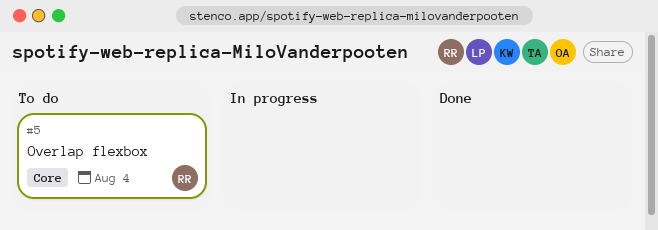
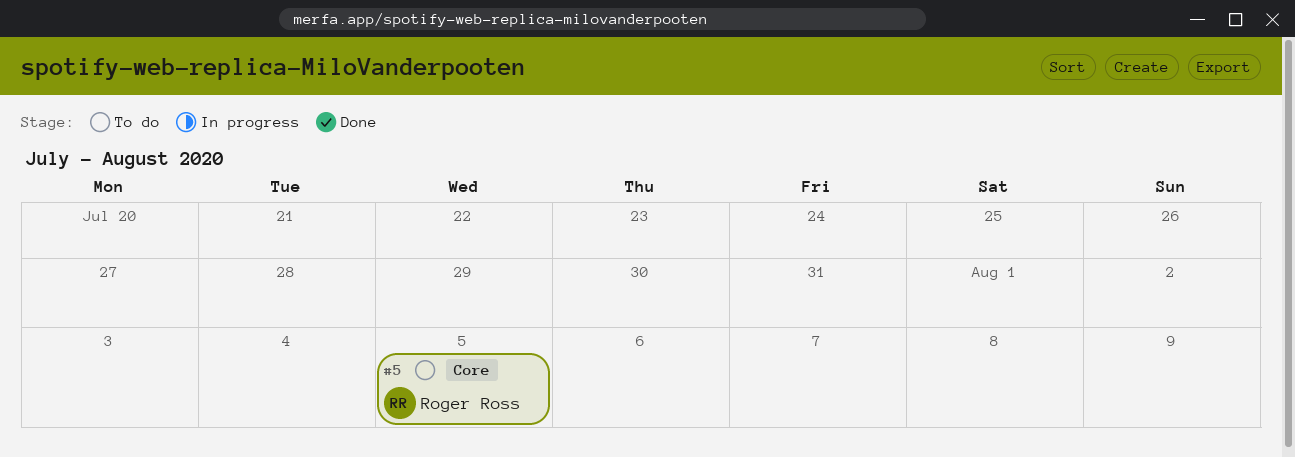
#5, due: Aug 4 -> Aug 5

